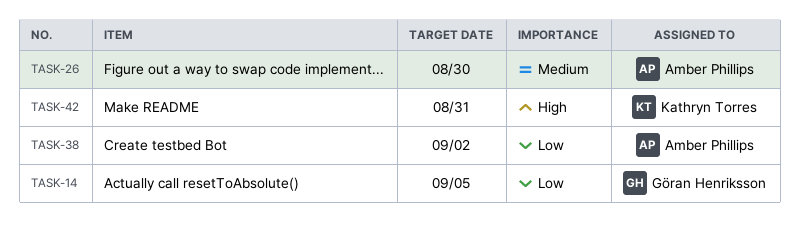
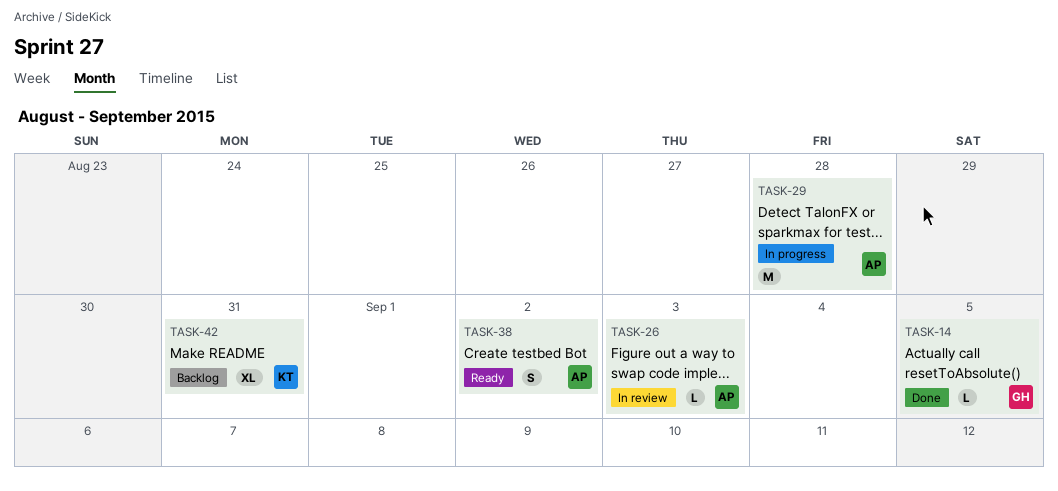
TASK-26, due: Aug 30 -> Sep 3
TASK-29: none -> present

